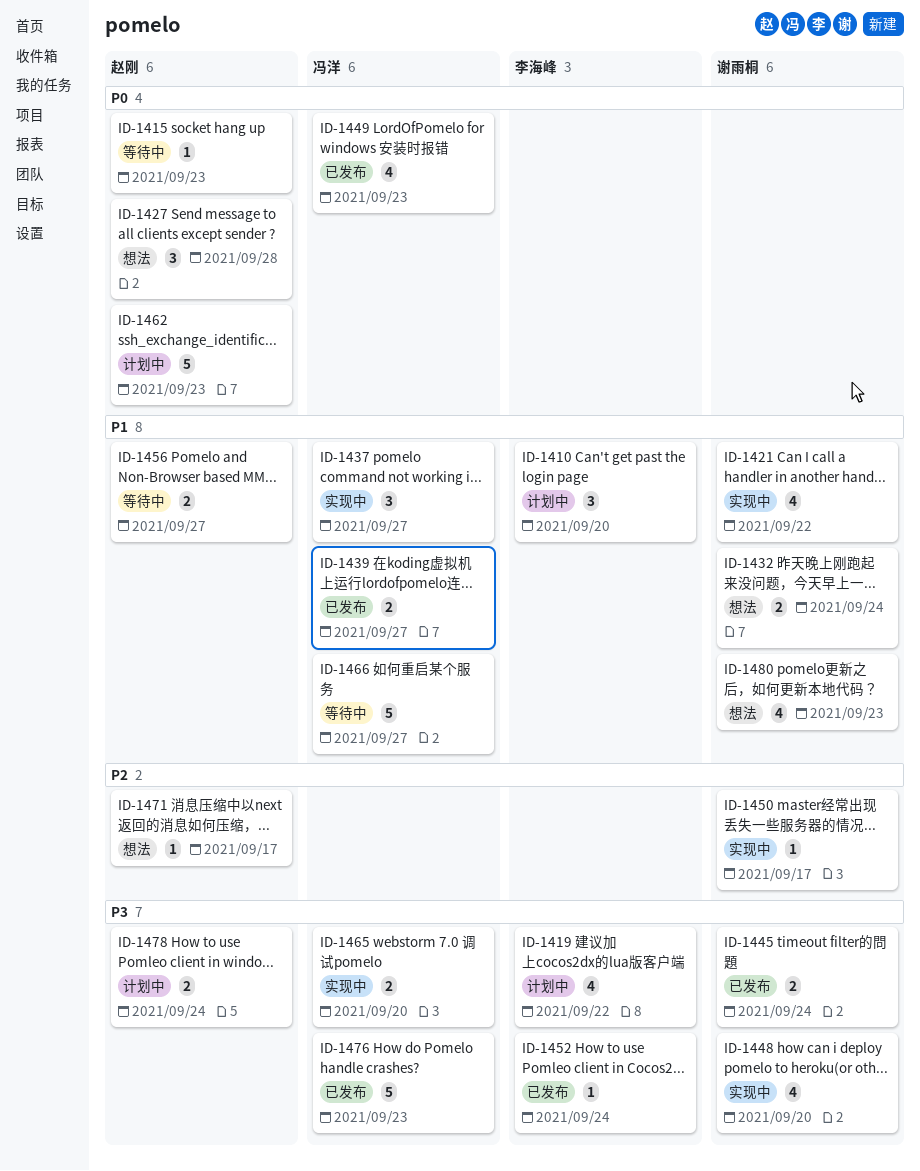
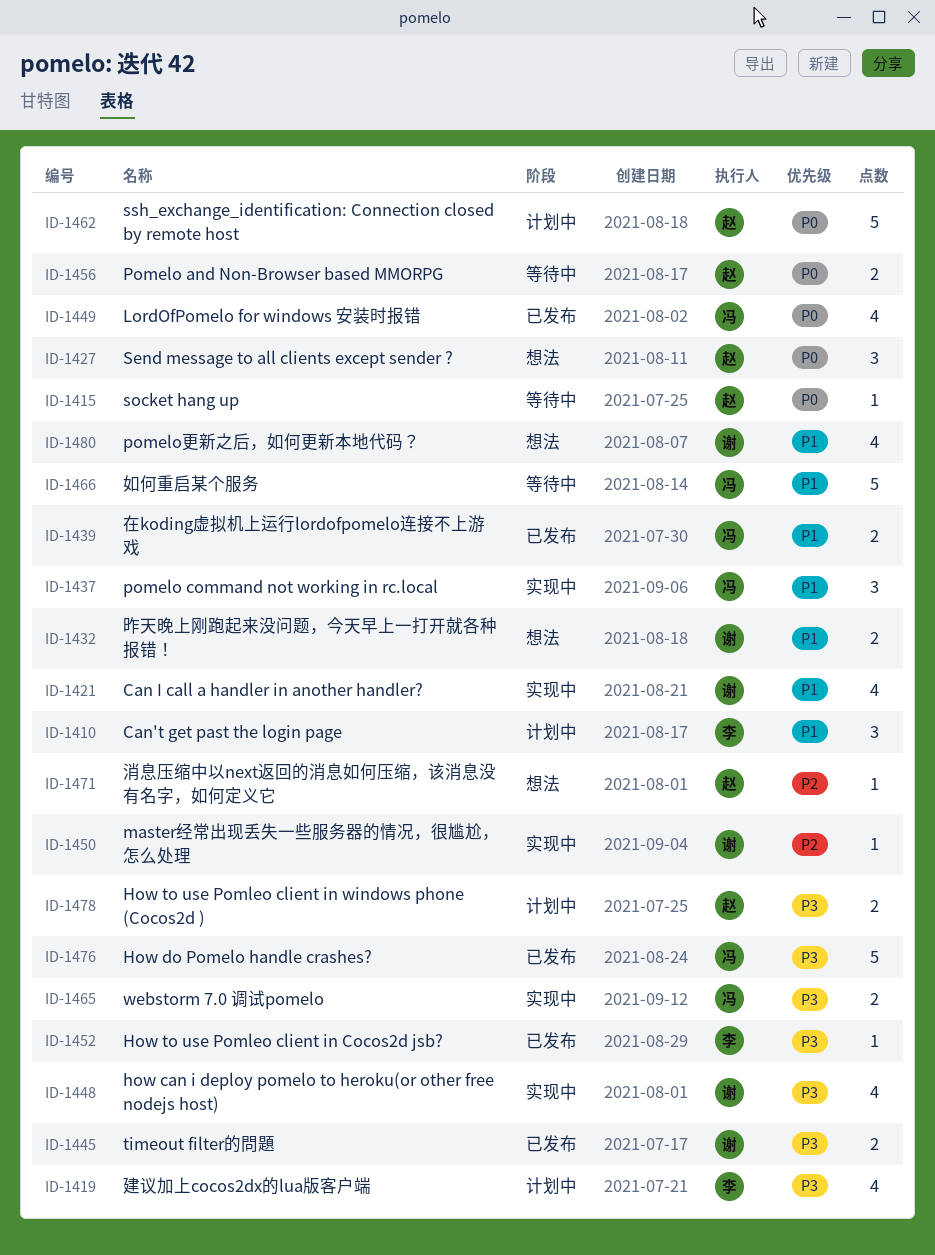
ID-1456, priority: P1 -> P0

